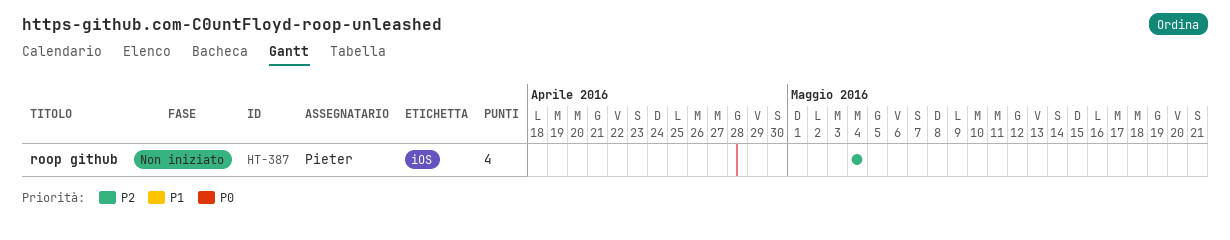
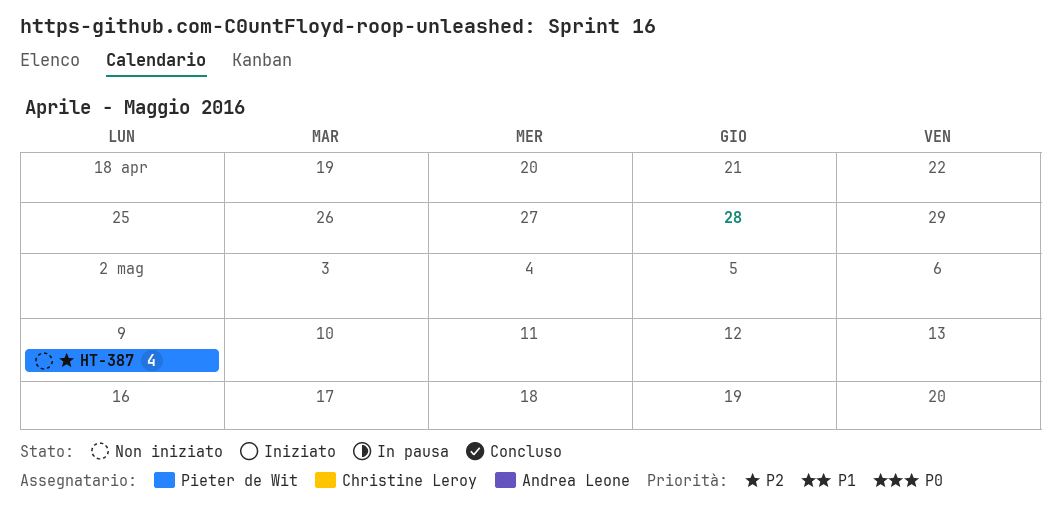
HT-387, start: May 4 -> May 9
HT-387, due: May 4 -> May 9

